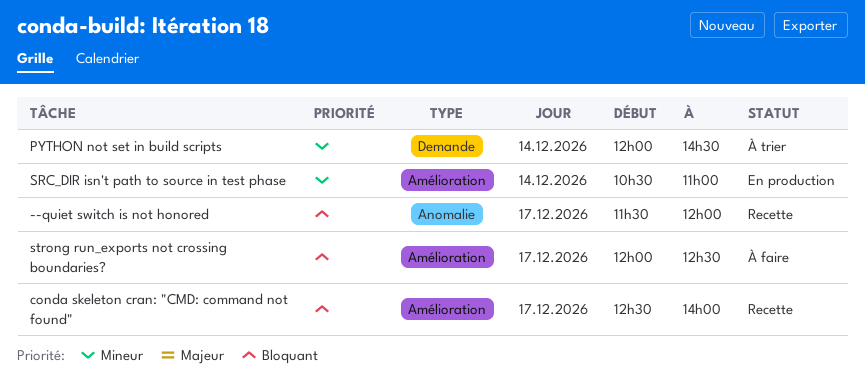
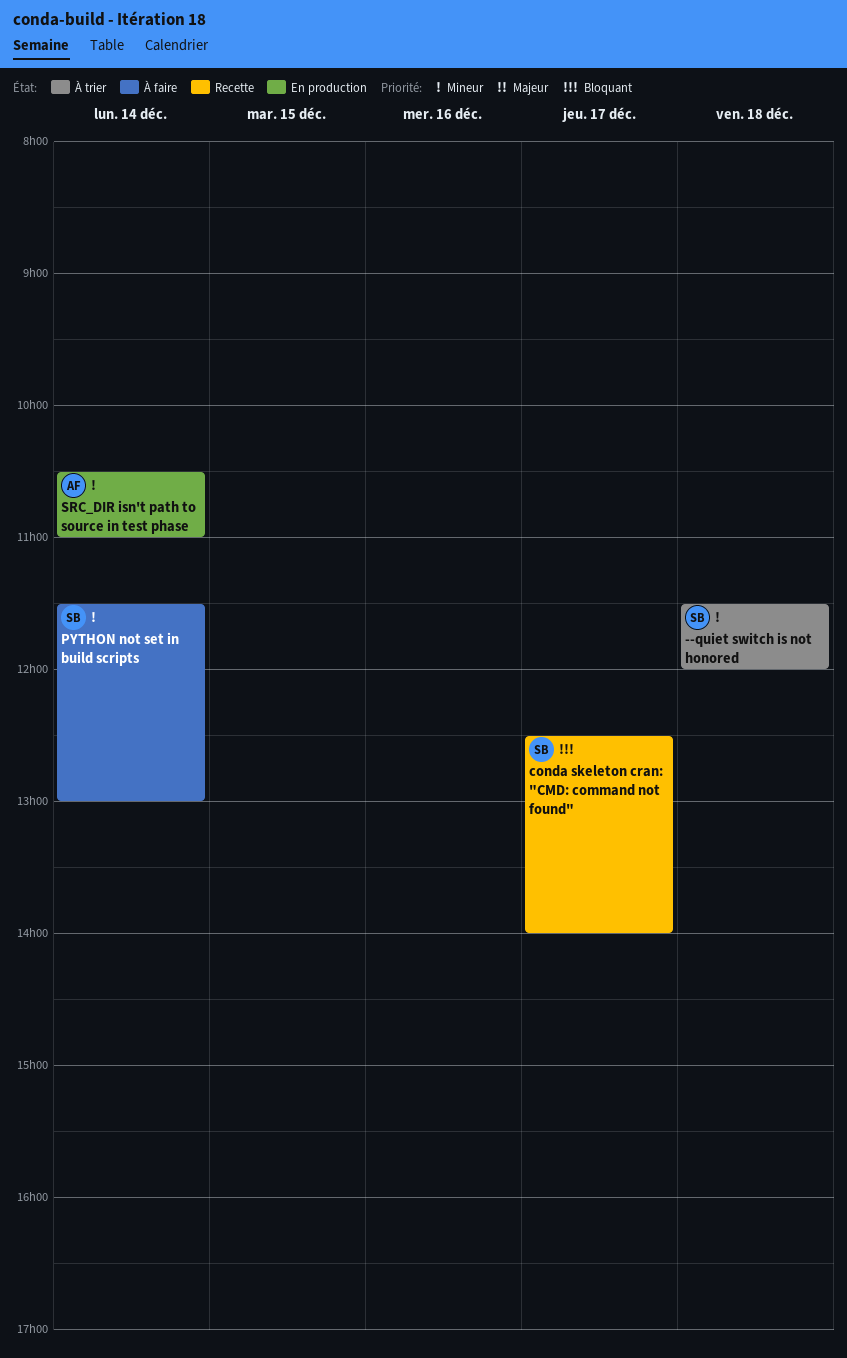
--quiet switch is not honored, status: Recette -> À trier
--quiet switch is not honored, priority: Bloquant -> Mineur
--quiet switch is not honored, day: Dec 17 -> Dec 18
PYTHON not set in build scripts, status: À trier -> À faire
PYTHON not set in build scripts, begins: 12:00 -> 11:30
PYTHON not set in build scripts, ends: 14:30 -> 13:00
strong run_exports not crossing boundaries?: present -> none

